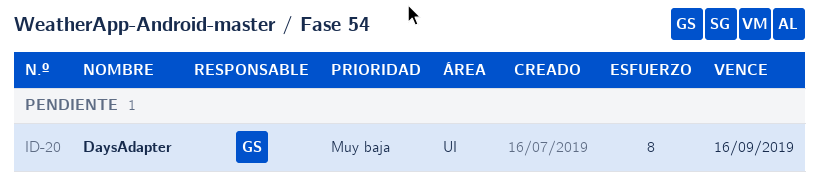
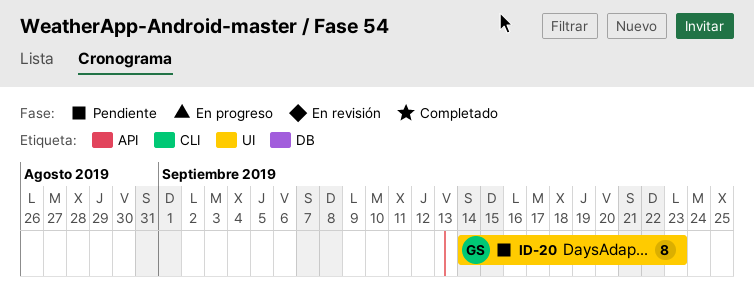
ID-20, due: Sep 16 -> Sep 23

